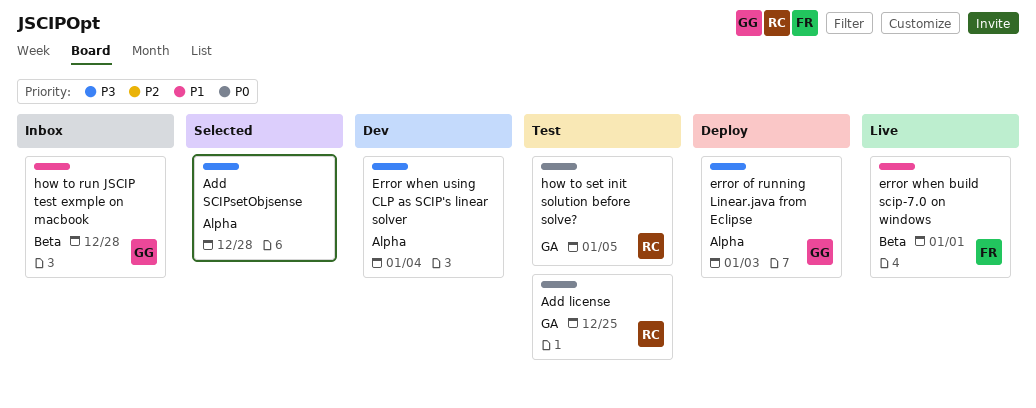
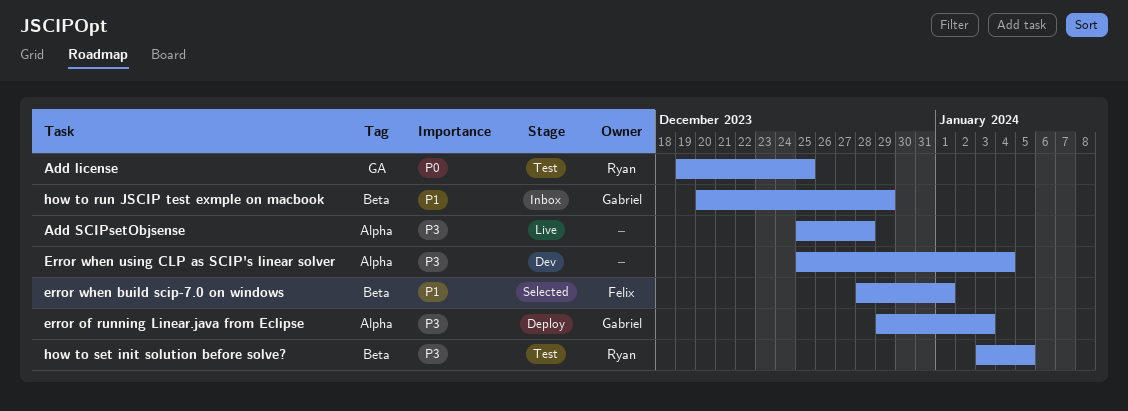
Add SCIPsetObjsense, status: Selected -> Live
error when build scip-7.0 on windows, status: Live -> Selected
how to run JSCIP test exmple on macbook, due: Dec 28 -> Dec 29
how to set init solution before solve?, priority: P0 -> P3
how to set init solution before solve?, label: GA -> Beta

